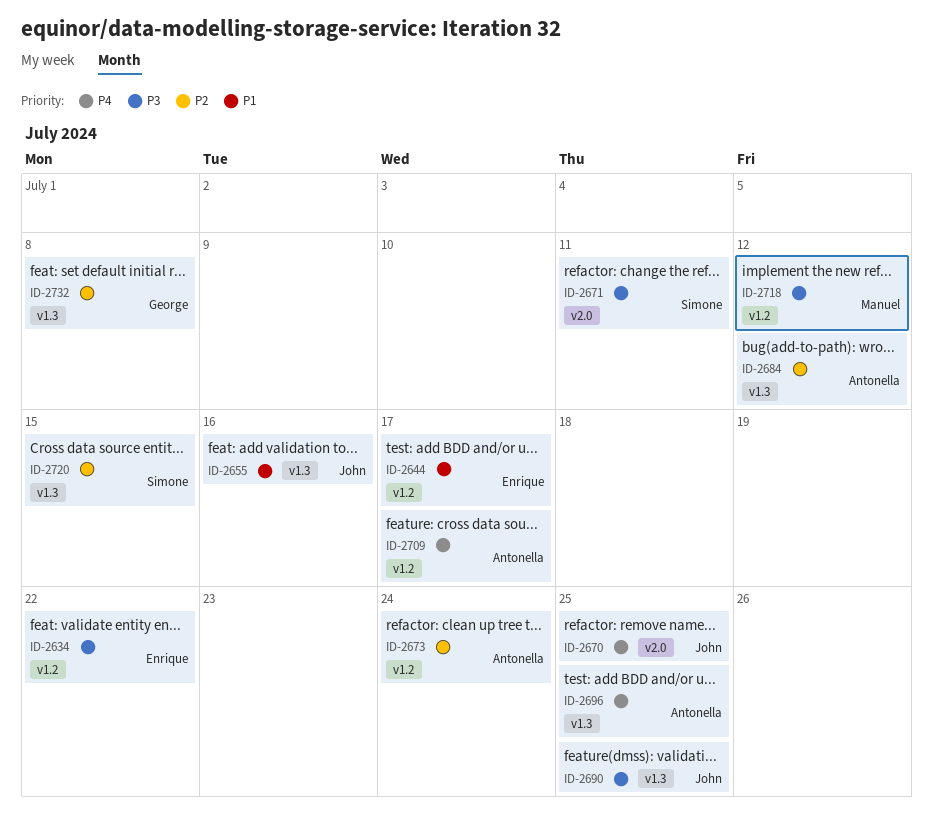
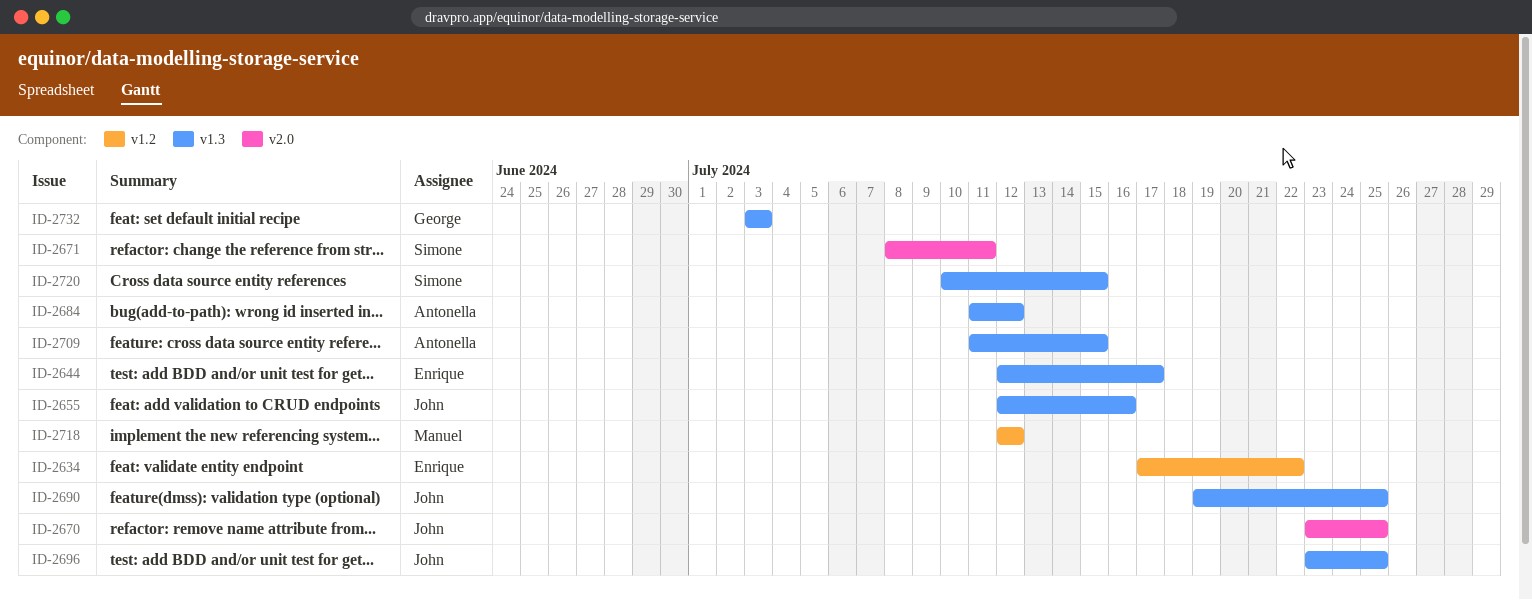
ID-2644, label: v1.2 -> v1.3
ID-2673: present -> none
ID-2696, owner: Antonella -> John
ID-2709, label: v1.2 -> v1.3
ID-2709, due: Jul 17 -> Jul 15
ID-2732, due: Jul 8 -> Jul 3

